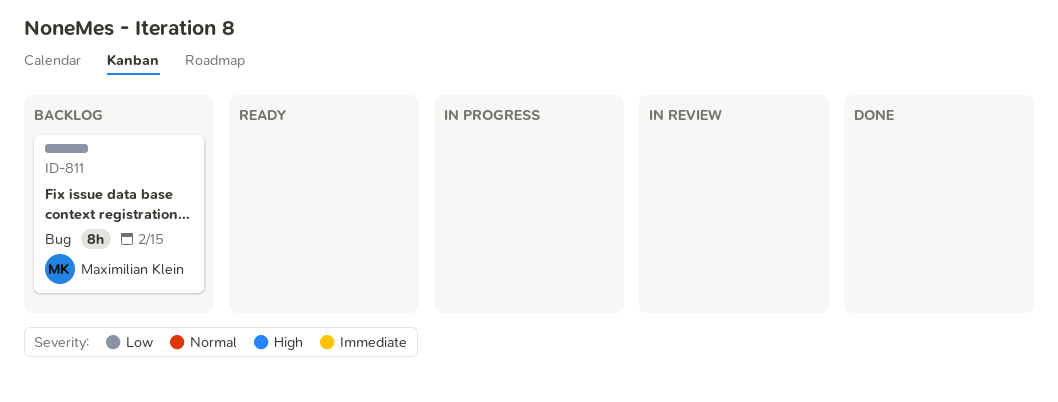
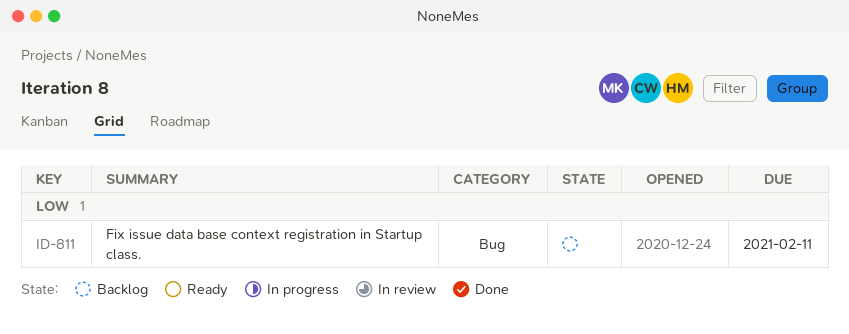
ID-811, due: Feb 15 -> Feb 11

